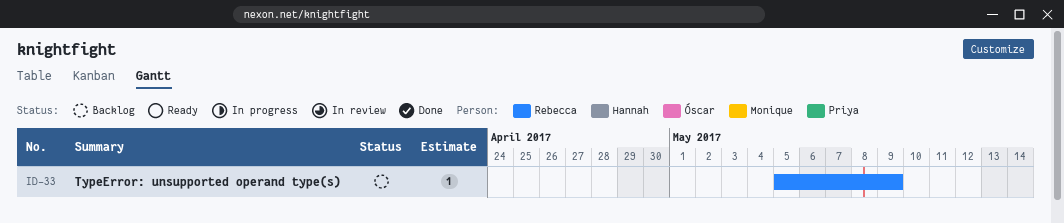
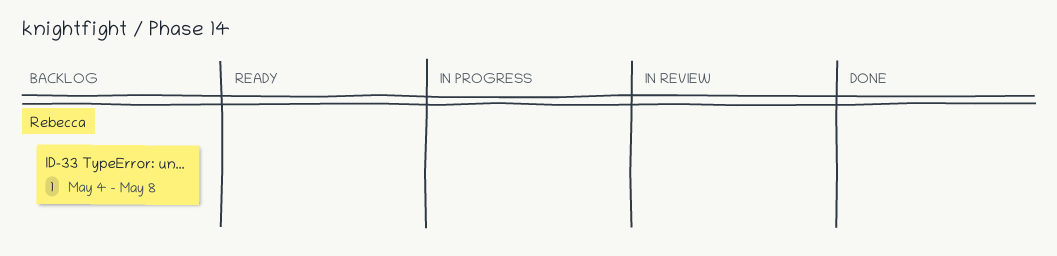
ID-33, start: May 5 -> May 4
ID-33, due: May 9 -> May 8

